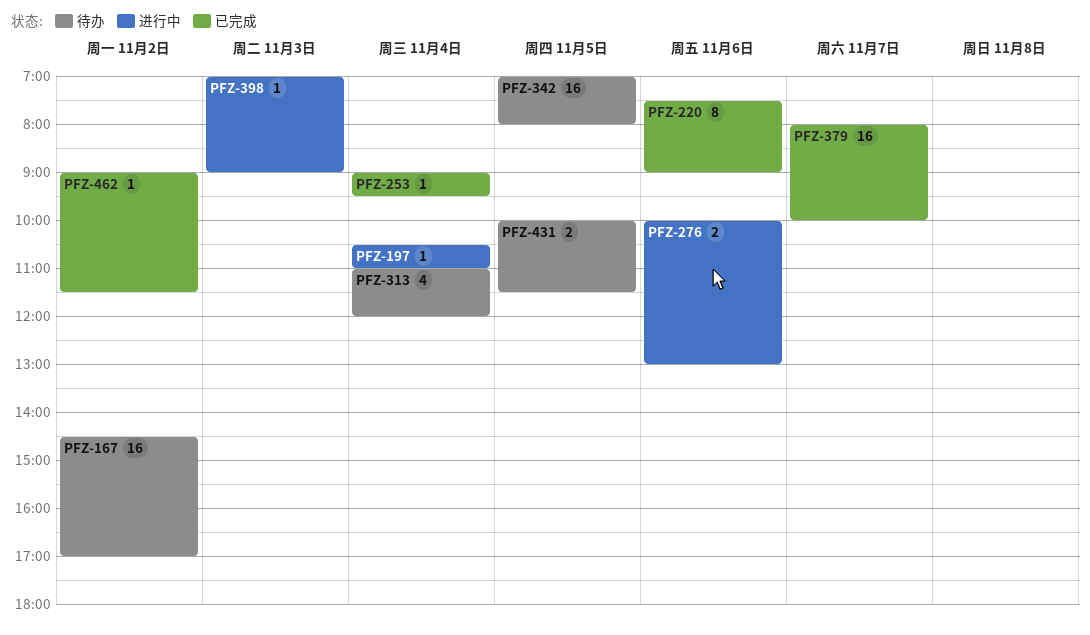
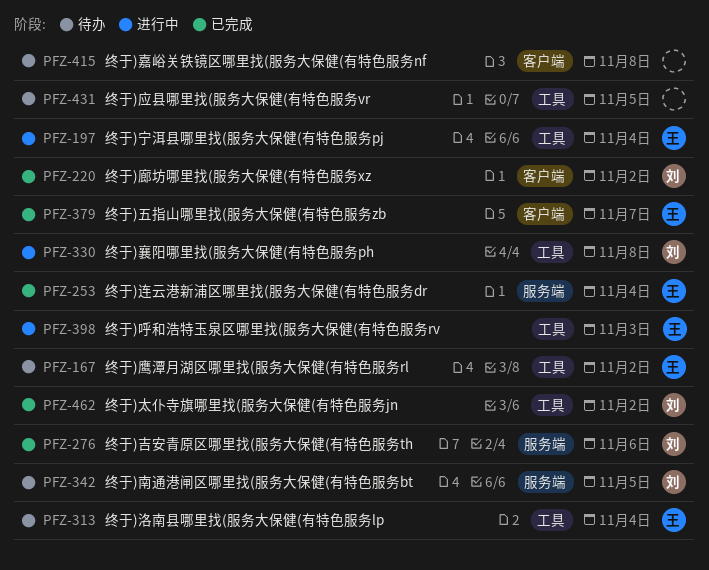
PFZ-220, day: Nov 6 -> Nov 2
PFZ-276, status: 进行中 -> 已完成
PFZ-330: none -> present
PFZ-415: none -> present

